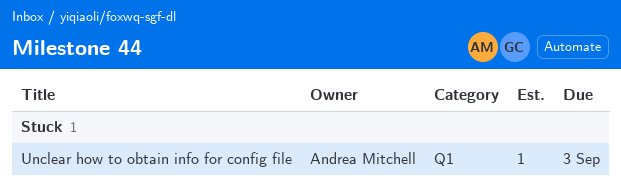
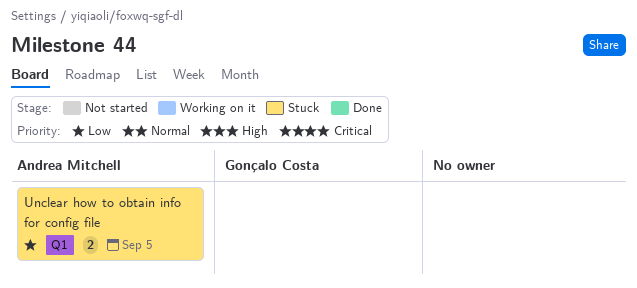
Unclear how to obtain info for config file, estimate: 1 -> 2
Unclear how to obtain info for config file, due: Sep 3 -> Sep 5

